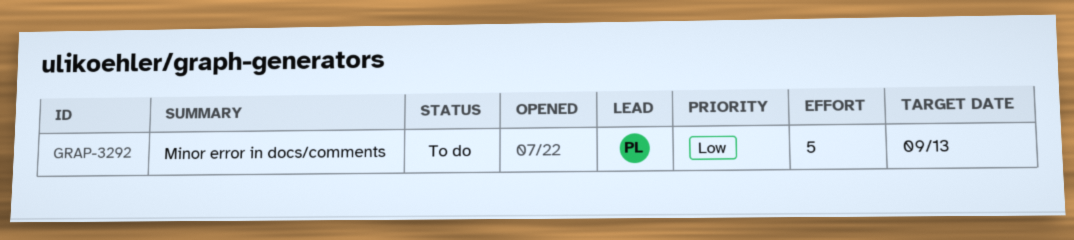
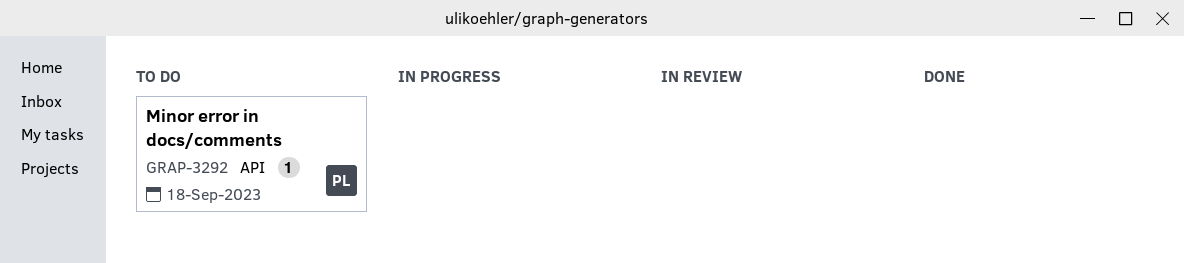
GRAP-3292, estimate: 5 -> 1
GRAP-3292, due: Sep 13 -> Sep 18

